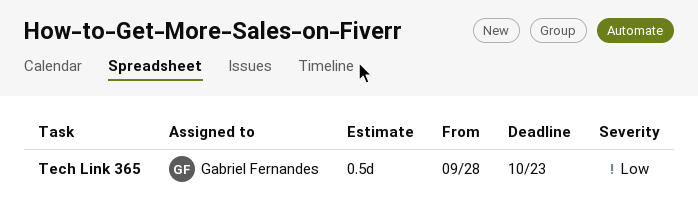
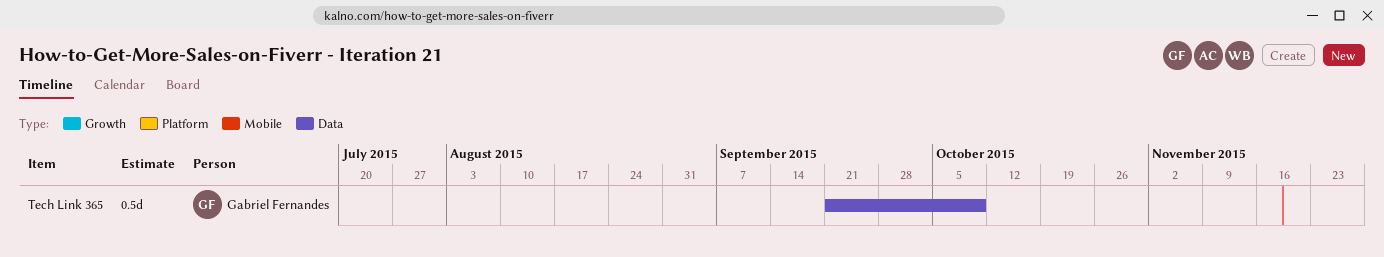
Tech Link 365, start: Sep 28 -> Sep 21
Tech Link 365, due: Oct 23 -> Oct 9

